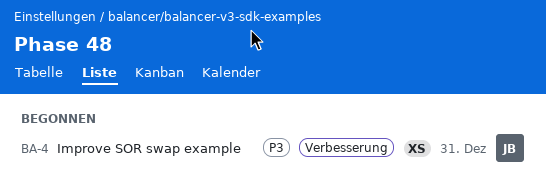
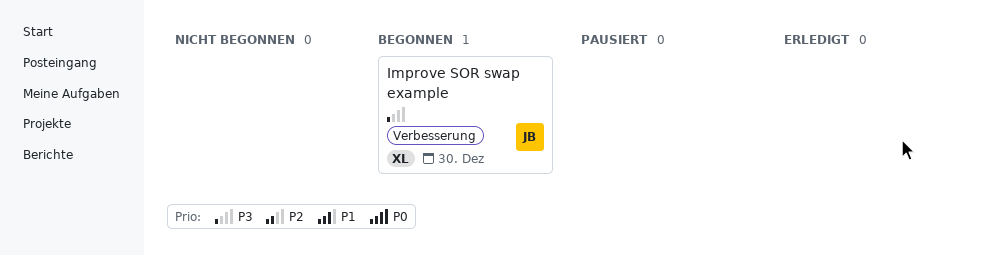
Improve SOR swap example, estimate: XS -> XL
Improve SOR swap example, due: Dec 31 -> Dec 30

